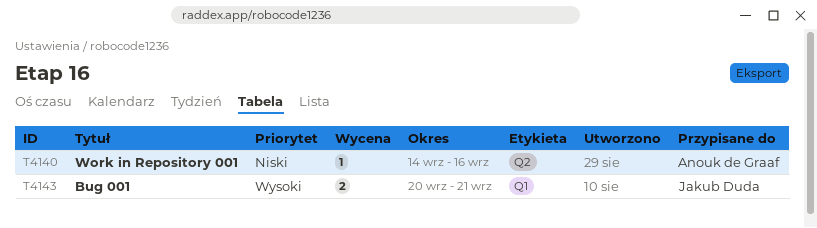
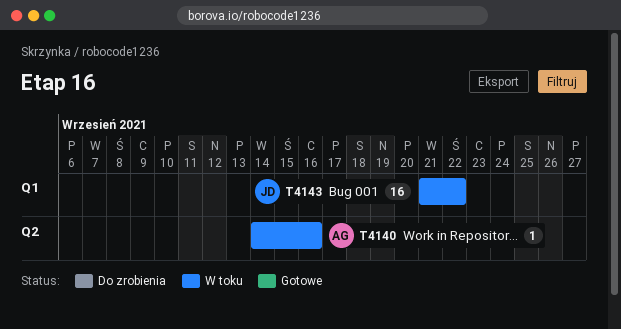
T4143, estimate: 2 -> 16
T4143, start: Sep 20 -> Sep 21
T4143, due: Sep 21 -> Sep 22

